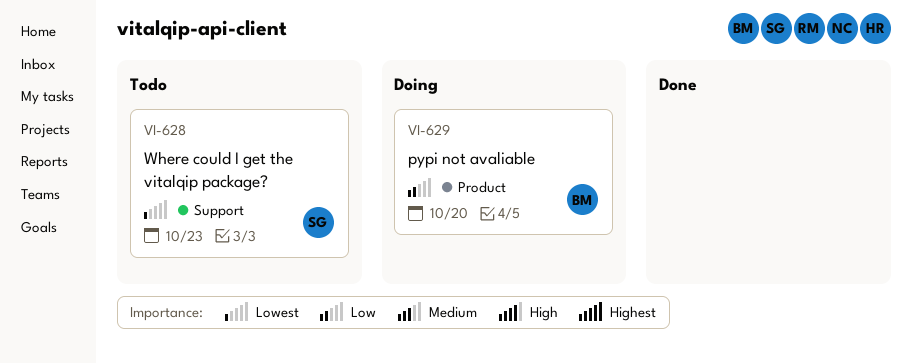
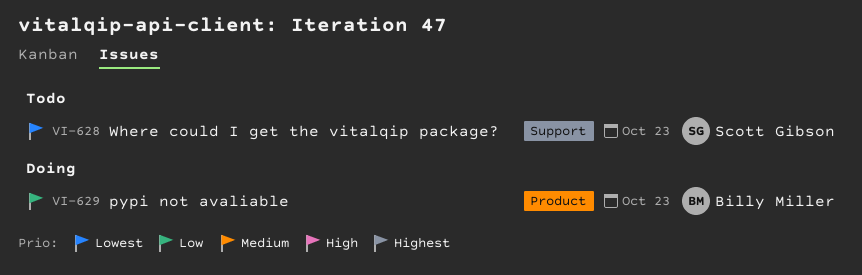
VI-629, due: Oct 20 -> Oct 23

